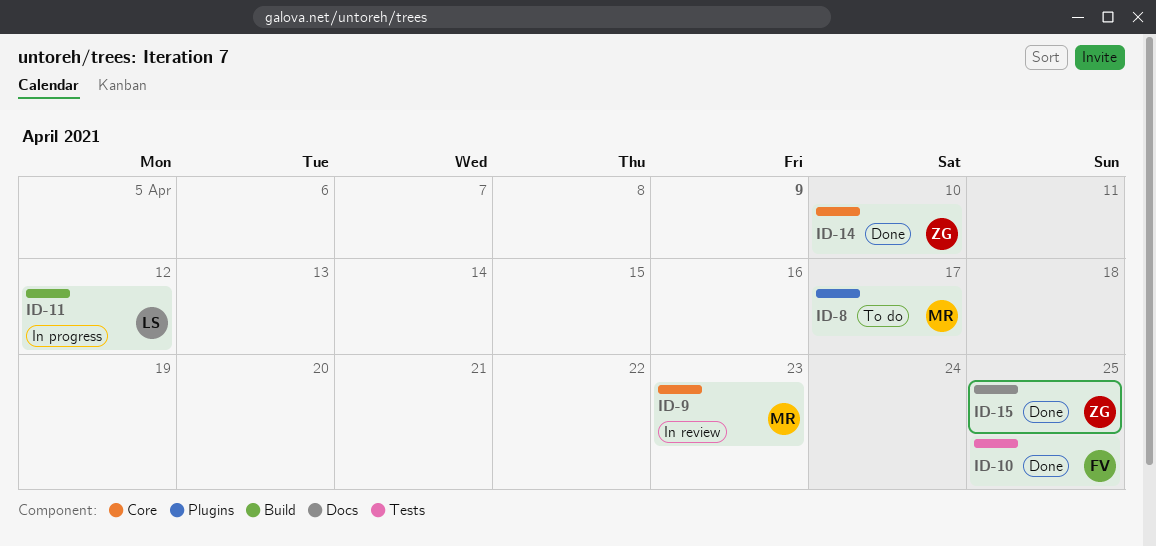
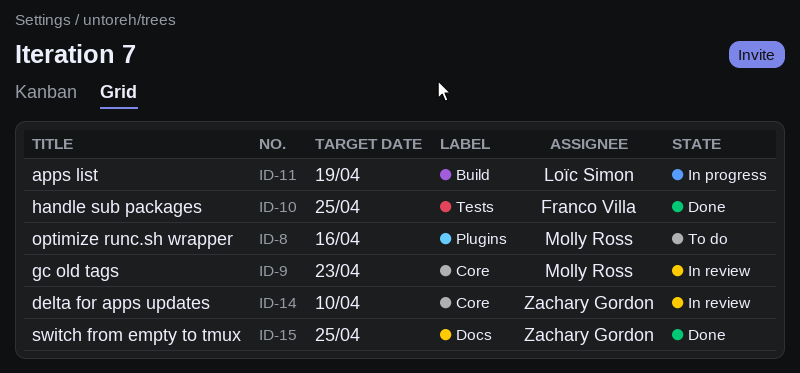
ID-8, due: Apr 17 -> Apr 16
ID-11, due: Apr 12 -> Apr 19
ID-14, status: Done -> In review

